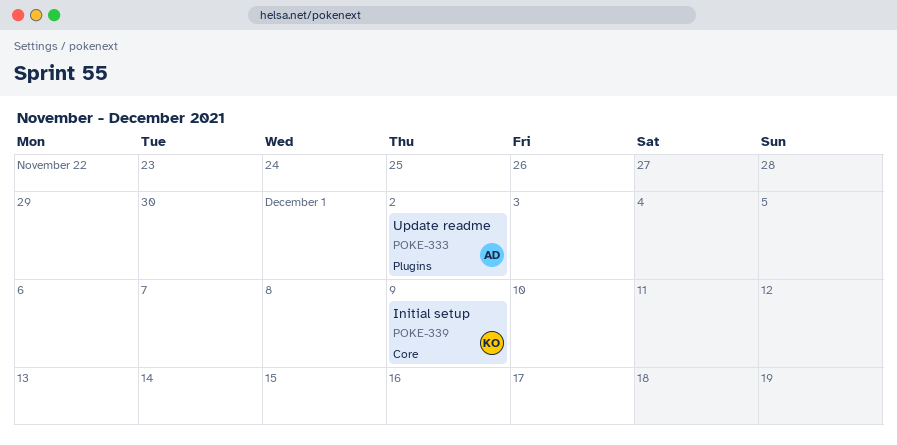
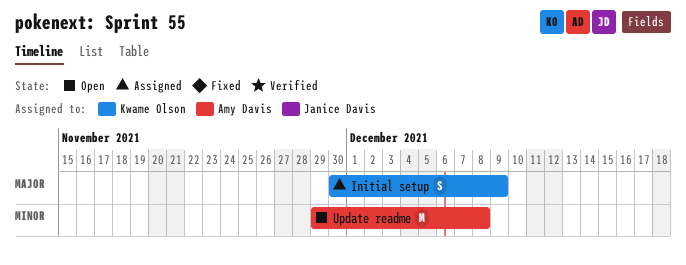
Update readme, due: Dec 2 -> Dec 8

